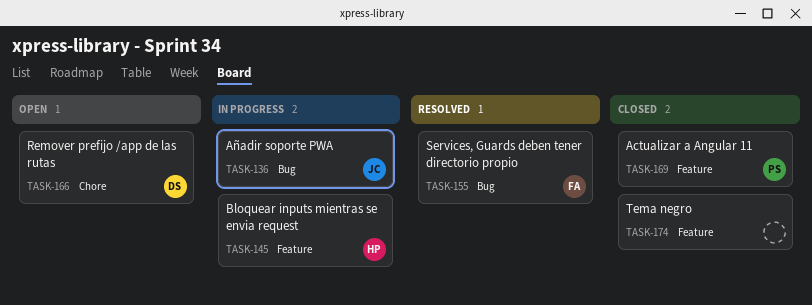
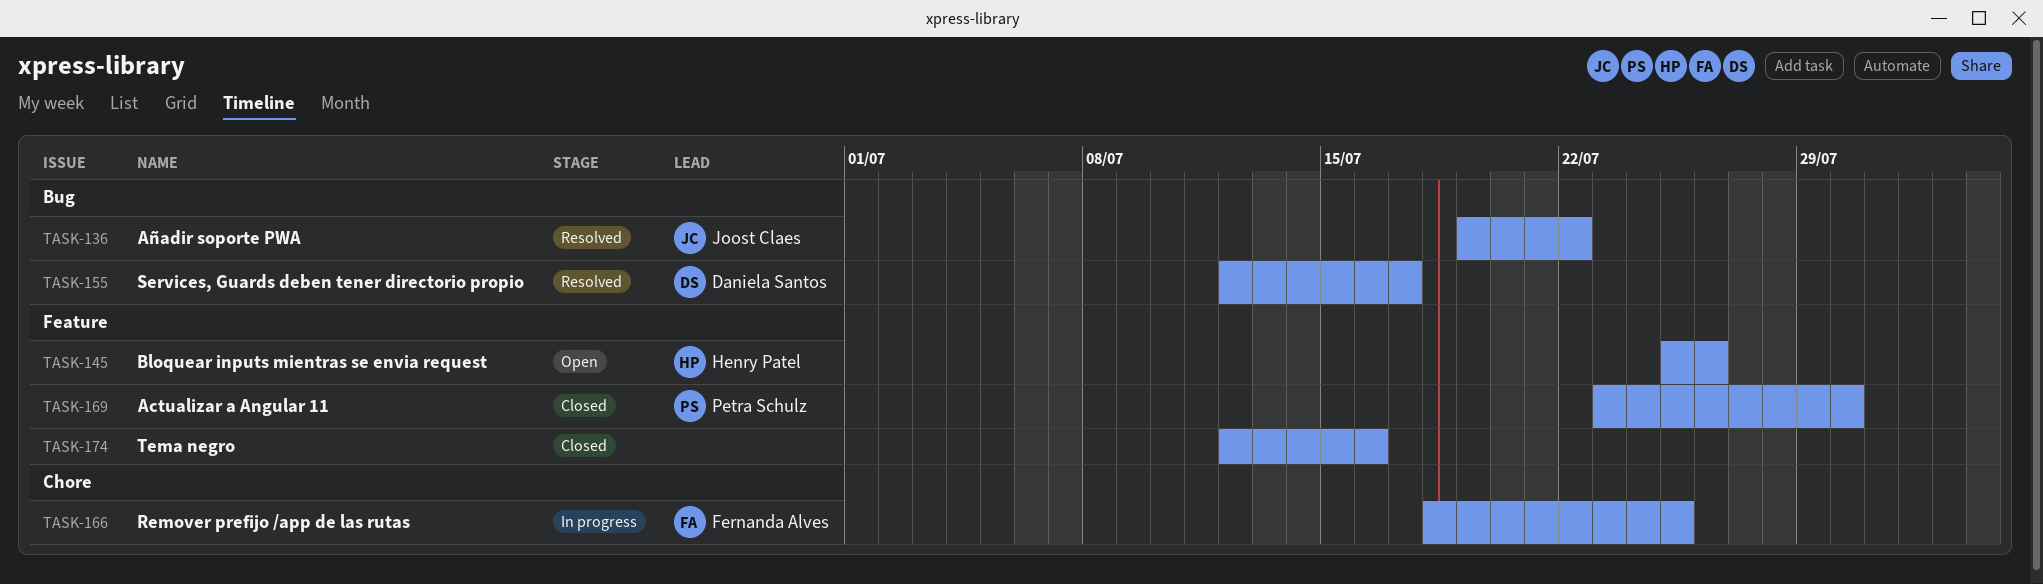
TASK-136, status: In progress -> Resolved
TASK-145, status: In progress -> Open
TASK-155, owner: Fernanda Alves -> Daniela Santos
TASK-166, status: Open -> In progress
TASK-166, owner: Daniela Santos -> Fernanda Alves

